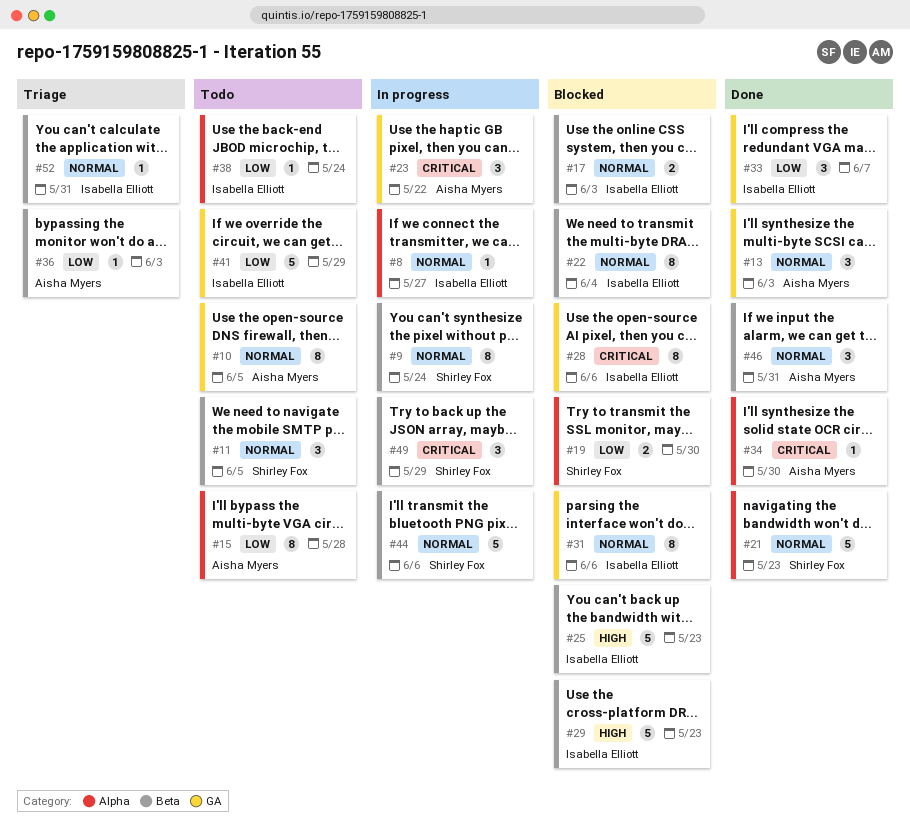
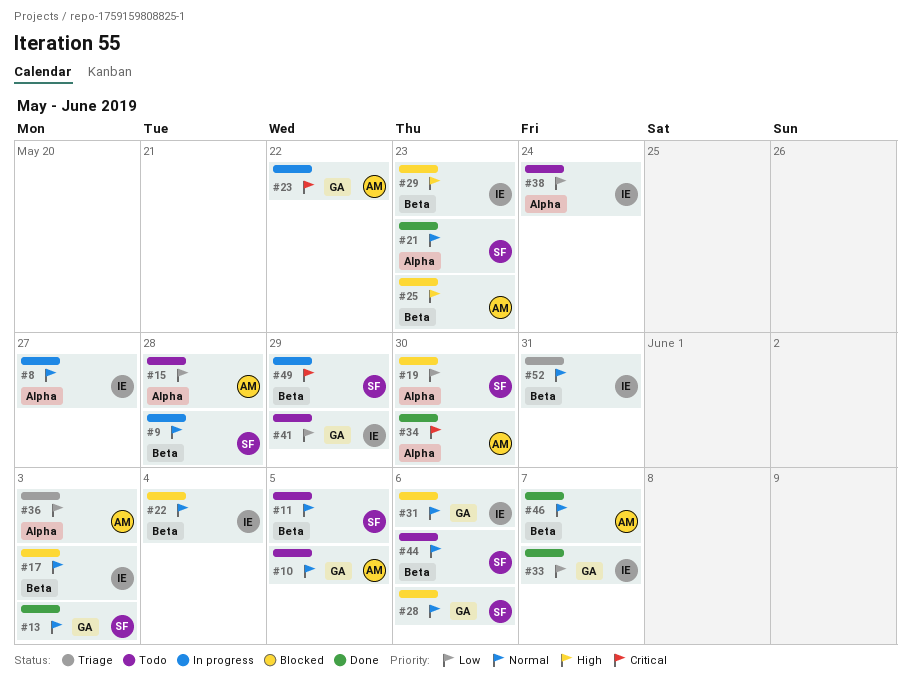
#9, due: May 24 -> May 28
#13, owner: Aisha Myers -> Shirley Fox
#25, owner: Isabella Elliott -> Aisha Myers
#28, owner: Isabella Elliott -> Shirley Fox
#28, priority: Critical -> Normal
#36, label: Beta -> Alpha
#44, status: In progress -> Todo
#46, due: May 31 -> Jun 7

